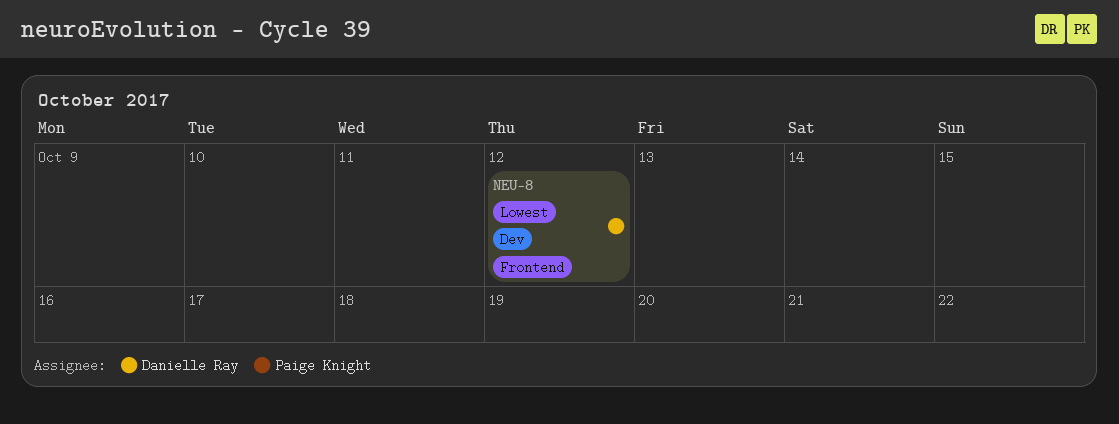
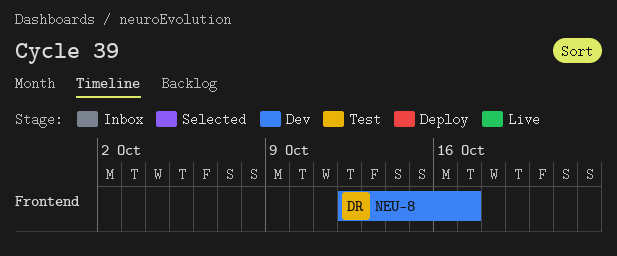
NEU-8, due: Oct 12 -> Oct 17

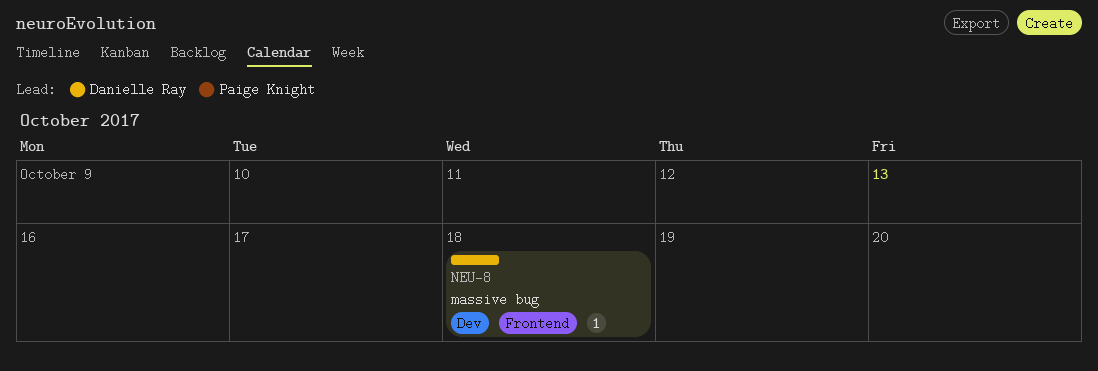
NEU-8, due: Oct 17 -> Oct 18

